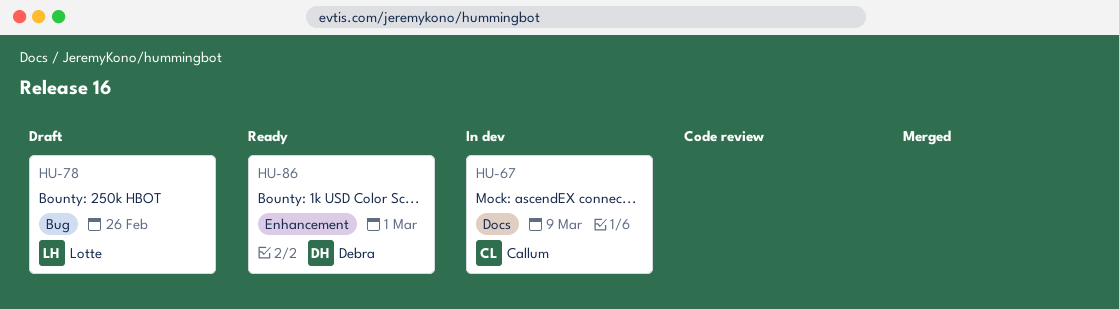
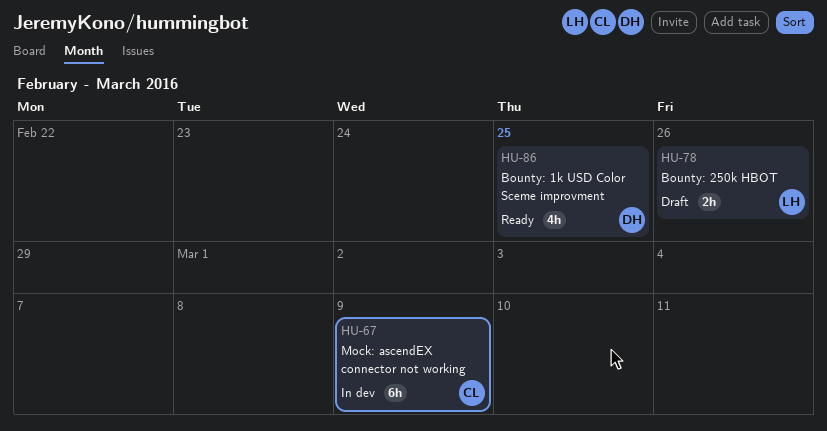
HU-86, due: Mar 1 -> Feb 25

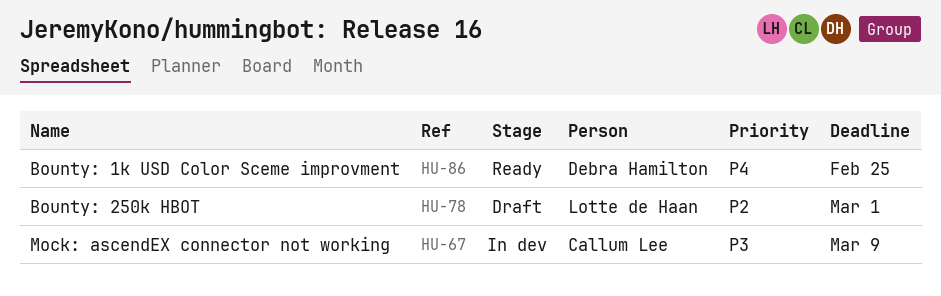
HU-78, due: Feb 26 -> Mar 1

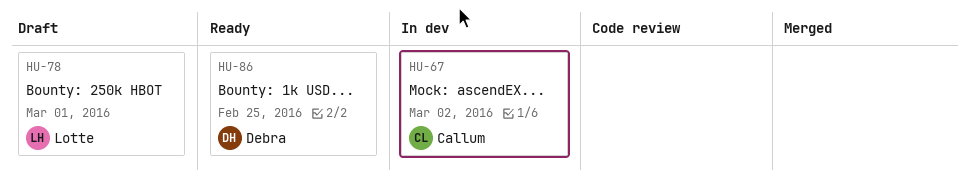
HU-67, due: Mar 9 -> Mar 2

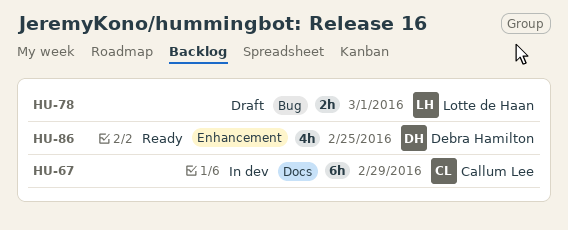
HU-67, due: Mar 2 -> Feb 29

